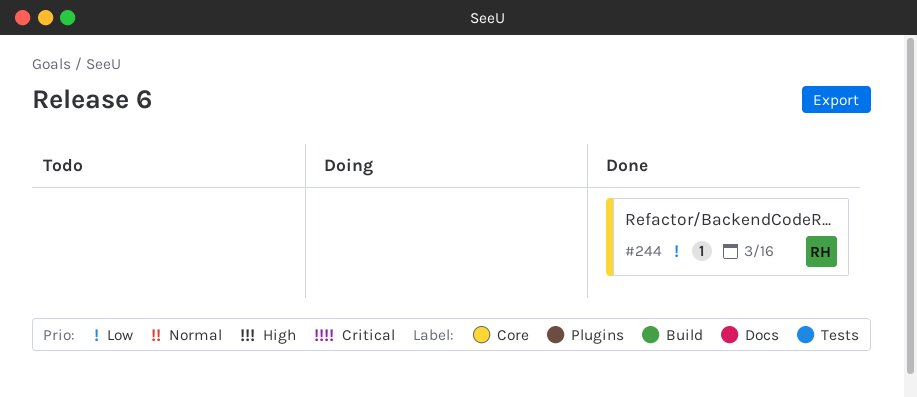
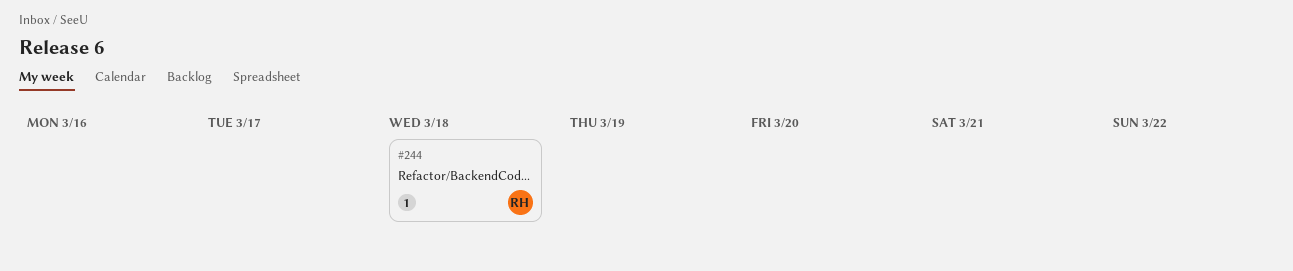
#244, due: Mar 16 -> Mar 18

